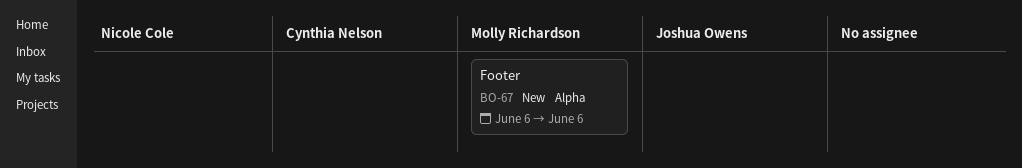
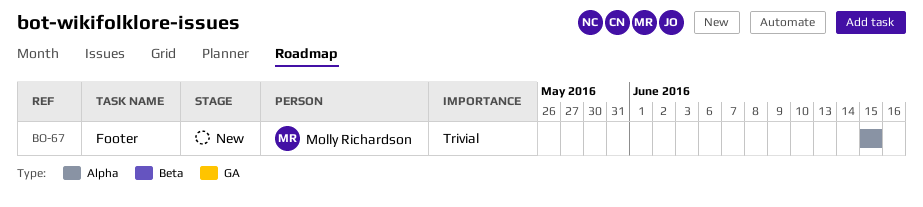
BO-67, start: Jun 6 -> Jun 15
BO-67, due: Jun 6 -> Jun 15

